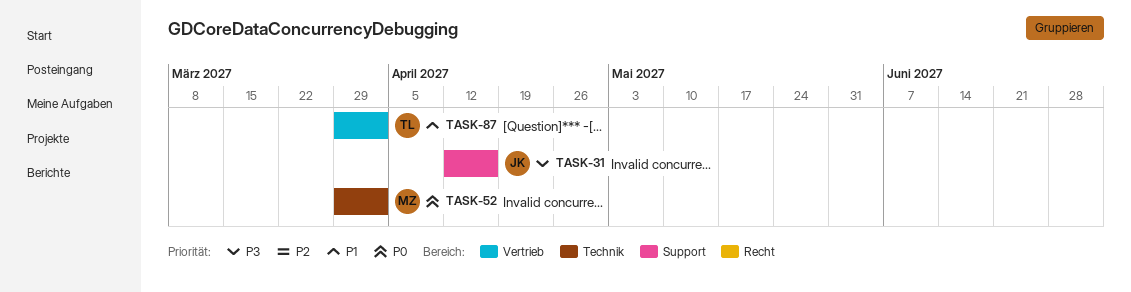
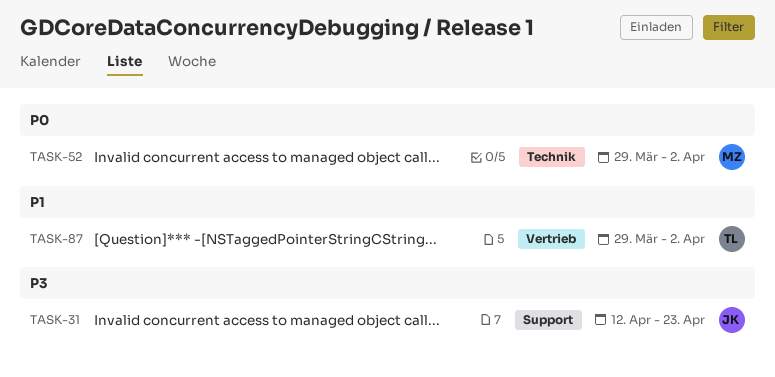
TASK-31, due: Apr 16 -> Apr 23

